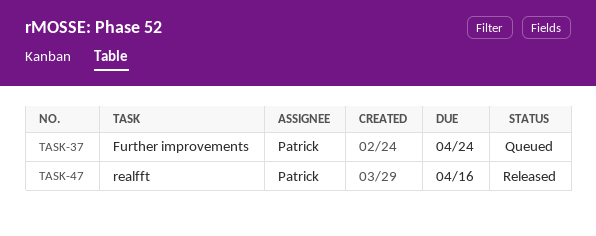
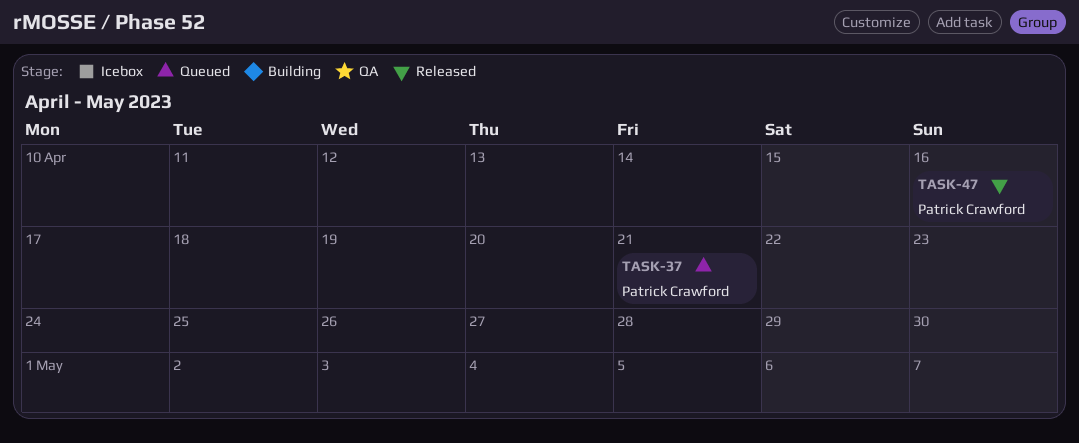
TASK-37, due: Apr 24 -> Apr 21

